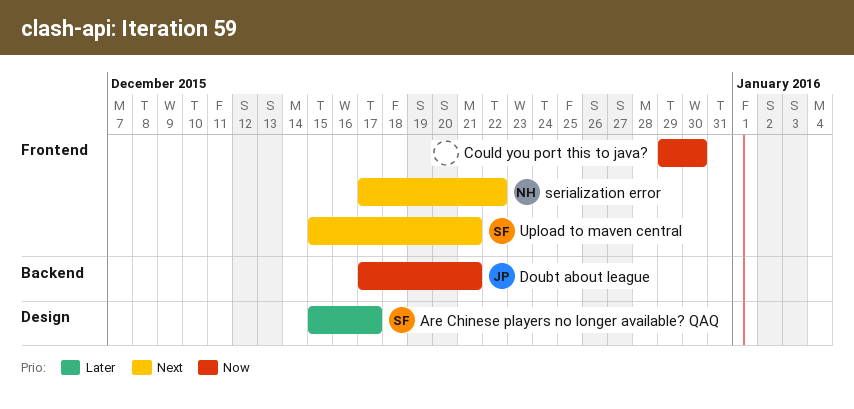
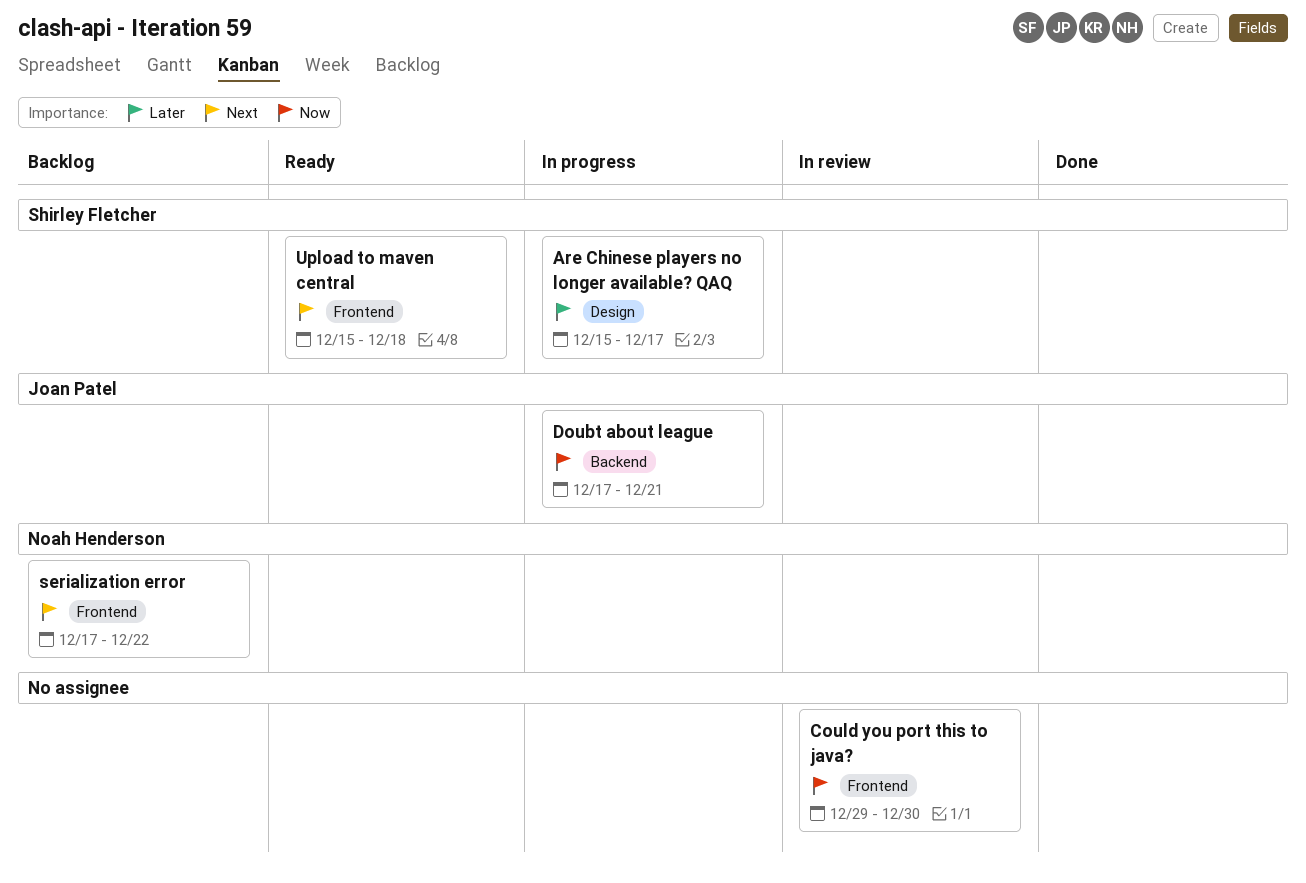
Upload to maven central, due: Dec 21 -> Dec 18

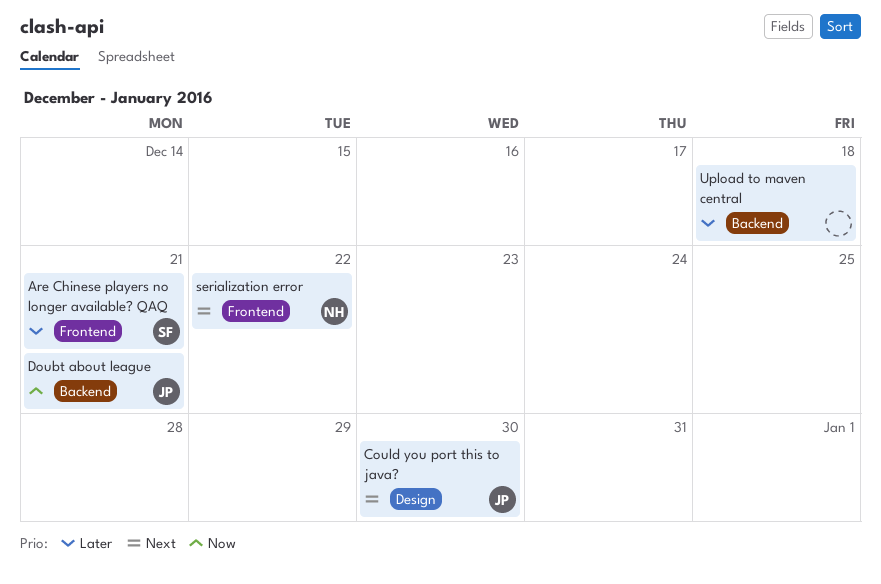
Are Chinese players no longer available? QAQ, label: Design -> Frontend
Are Chinese players no longer available? QAQ, due: Dec 17 -> Dec 21
Could you port this to java?, owner: none -> Joan Patel
Could you port this to java?, priority: Now -> Next
Could you port this to java?, label: Frontend -> Design
Upload to maven central, owner: Shirley Fletcher -> none
Upload to maven central, priority: Next -> Later
Upload to maven central, label: Frontend -> Backend

